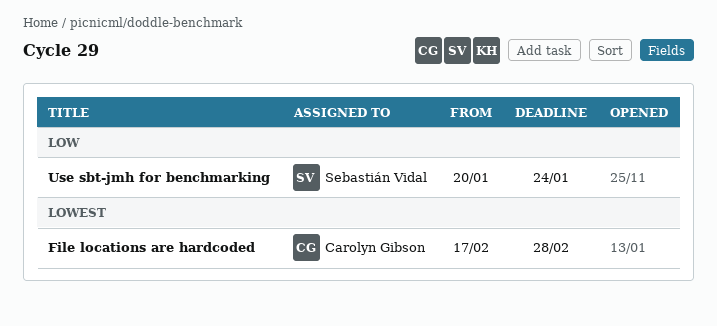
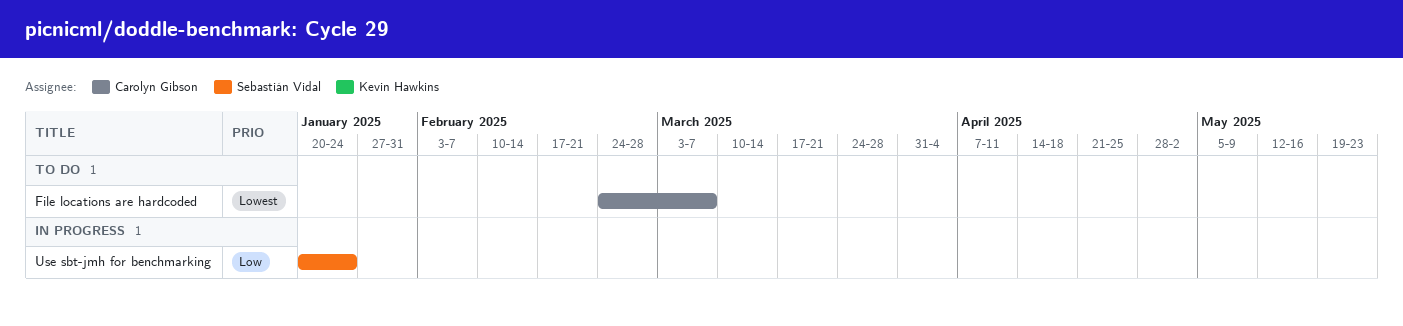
File locations are hardcoded, start: Feb 17 -> Feb 24
File locations are hardcoded, due: Feb 28 -> Mar 7

